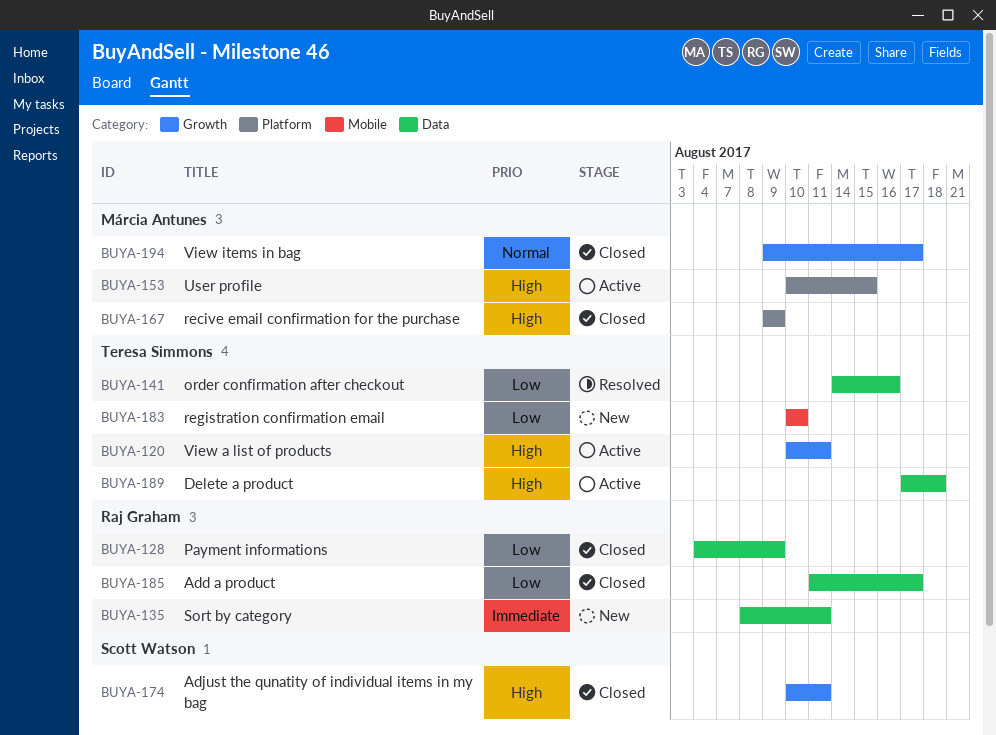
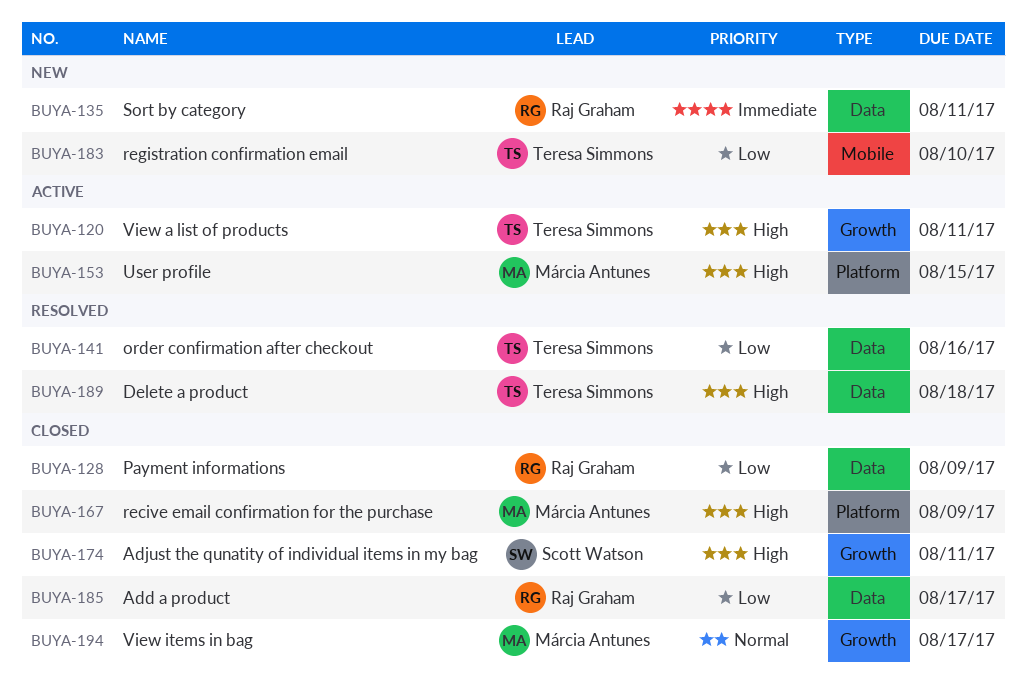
BUYA-189, status: Active -> Resolved

